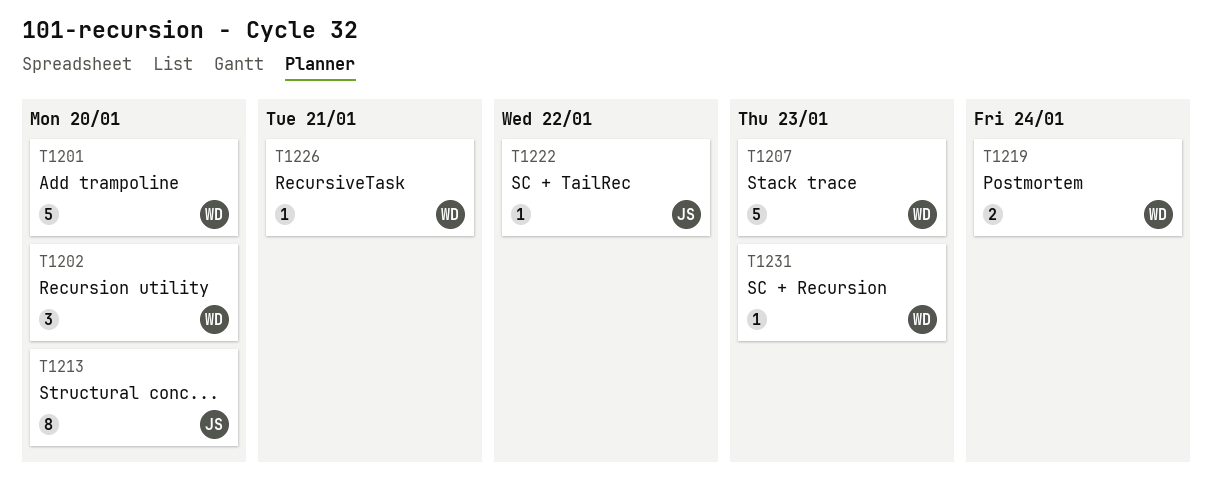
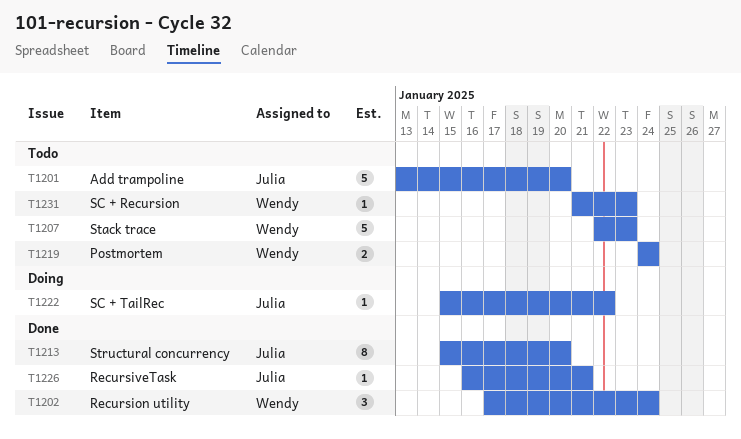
T1201, owner: Wendy -> Julia
T1202, due: Jan 20 -> Jan 24
T1226, owner: Wendy -> Julia

